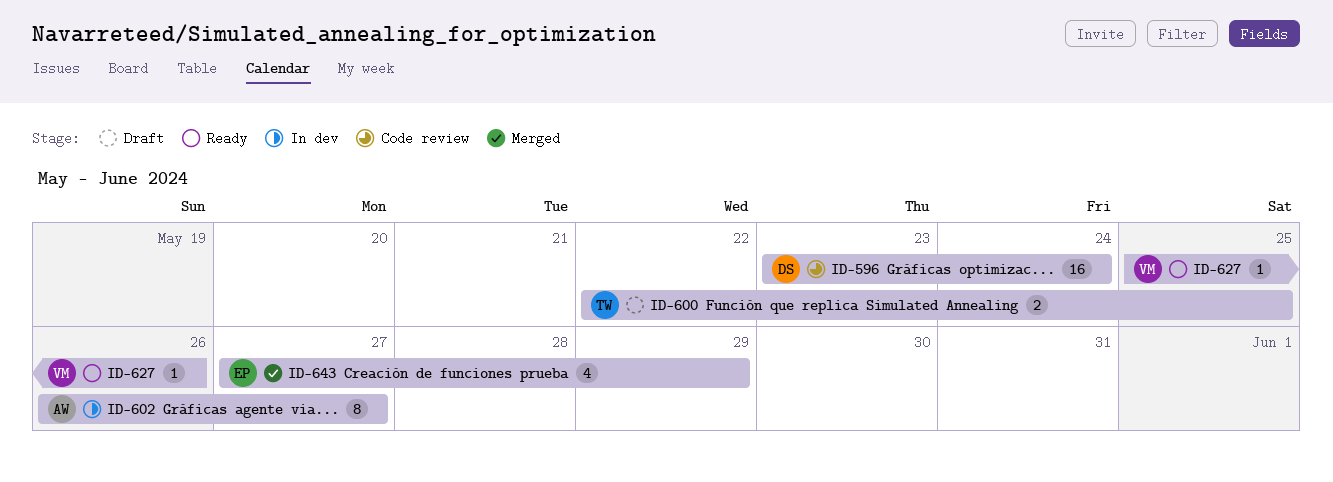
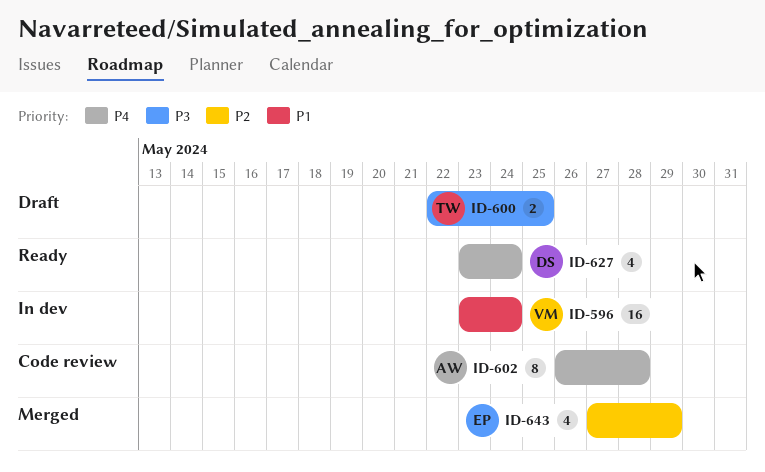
ID-596, status: Code review -> In dev
ID-596, owner: DS -> VM
ID-602, status: In dev -> Code review
ID-602, due: May 27 -> May 28
ID-627, owner: VM -> DS
ID-627, estimate: 1 -> 4
ID-627, start: May 25 -> May 23
ID-627, due: May 26 -> May 24

